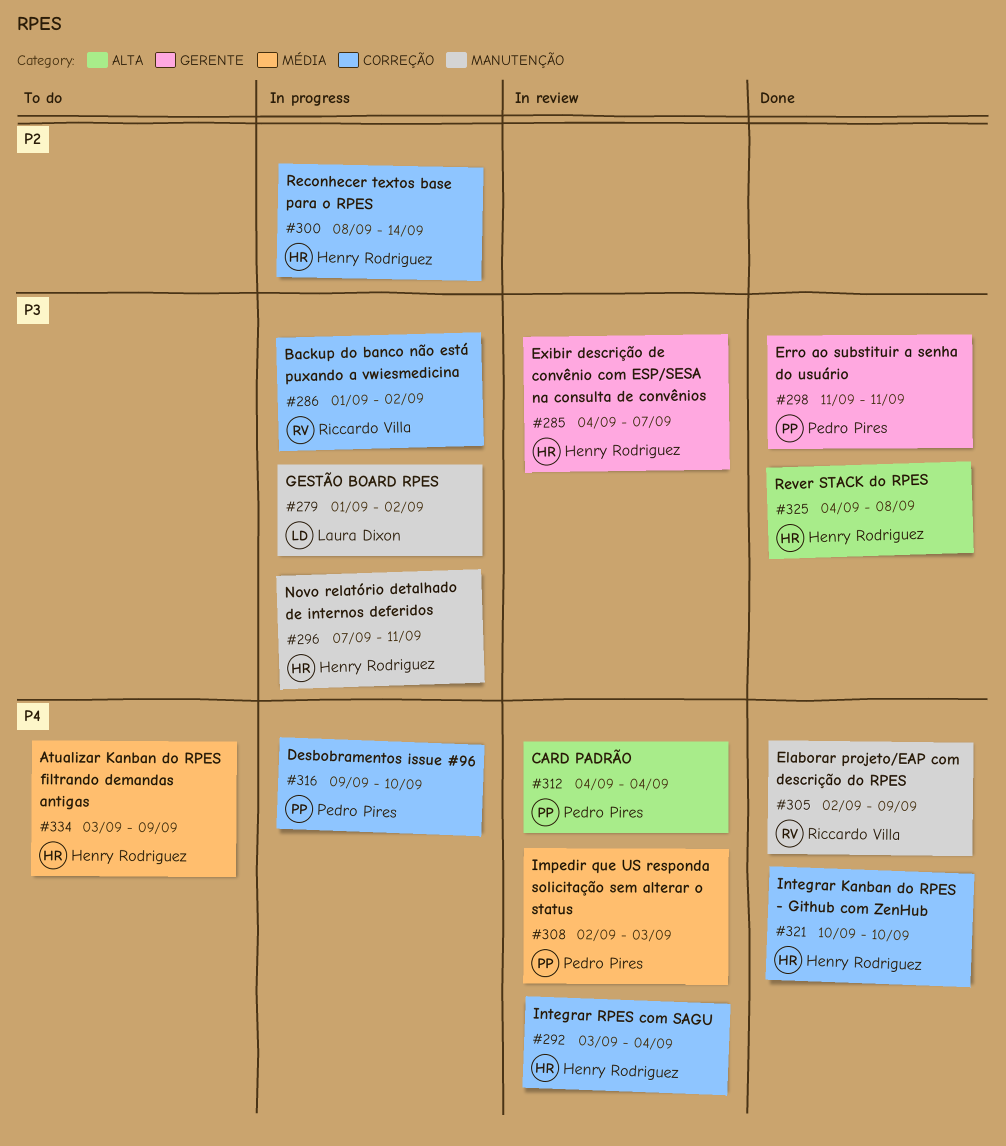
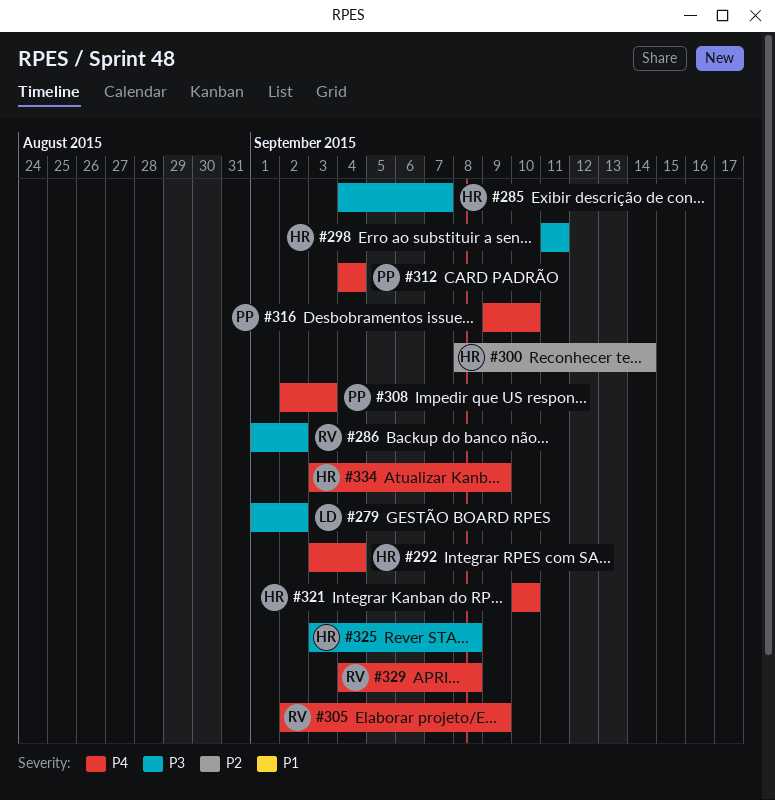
#296: present -> none
#298, owner: Pedro Pires -> Henry Rodriguez
#325, start: Sep 4 -> Sep 3
#329: none -> present

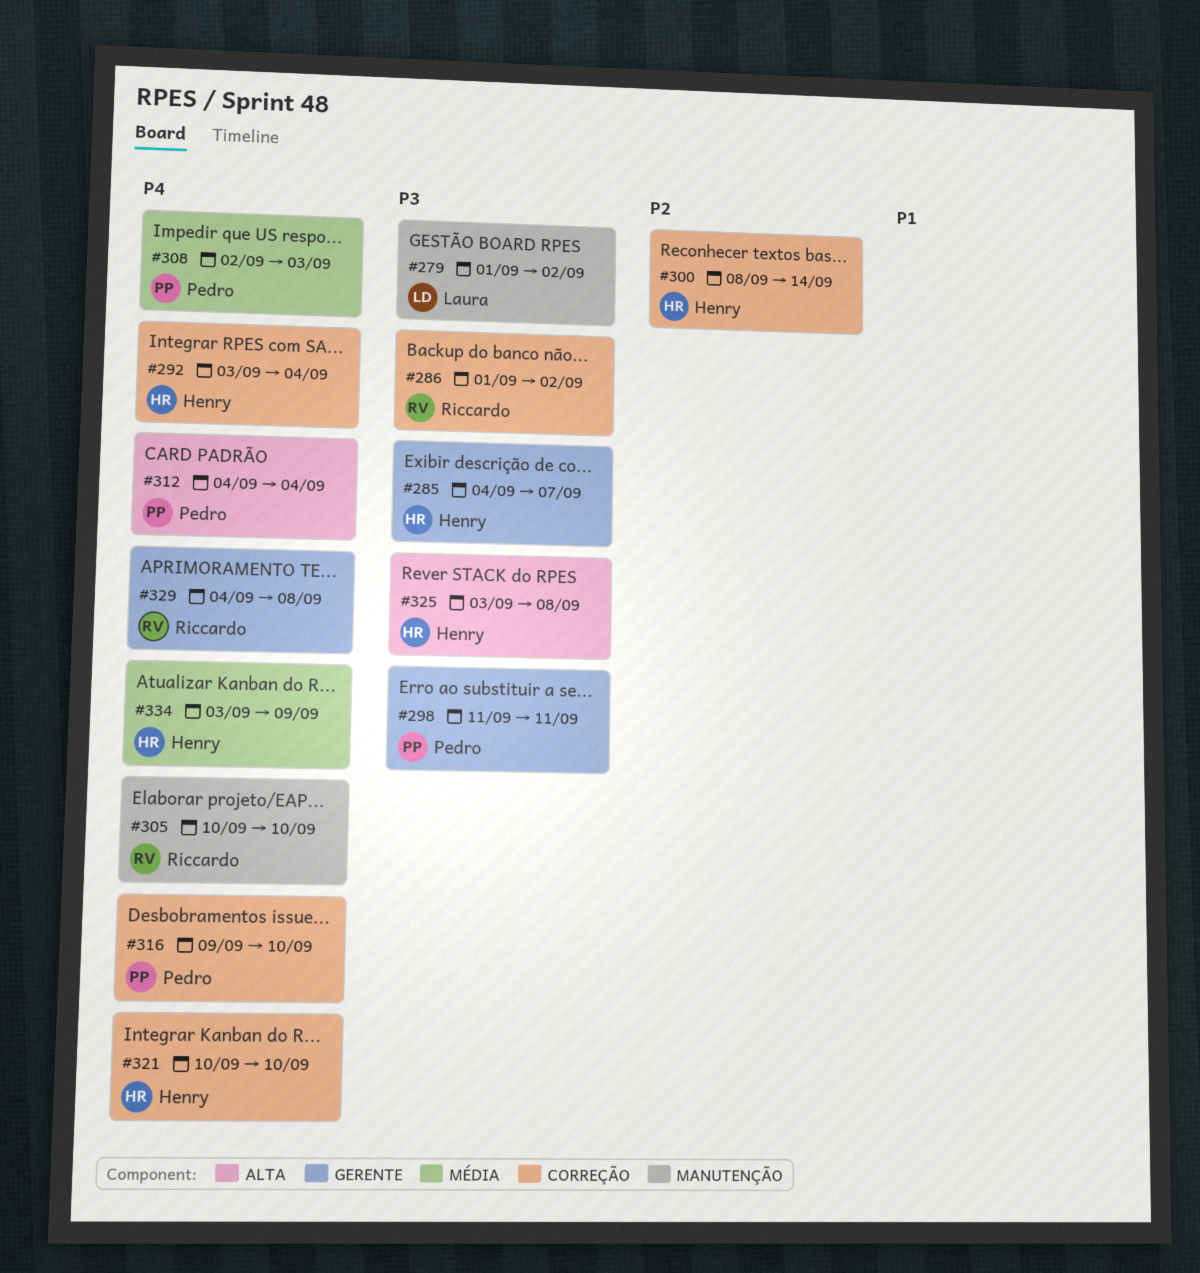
#298, owner: Henry -> Pedro
#305, start: Sep 2 -> Sep 10
#305, due: Sep 9 -> Sep 10

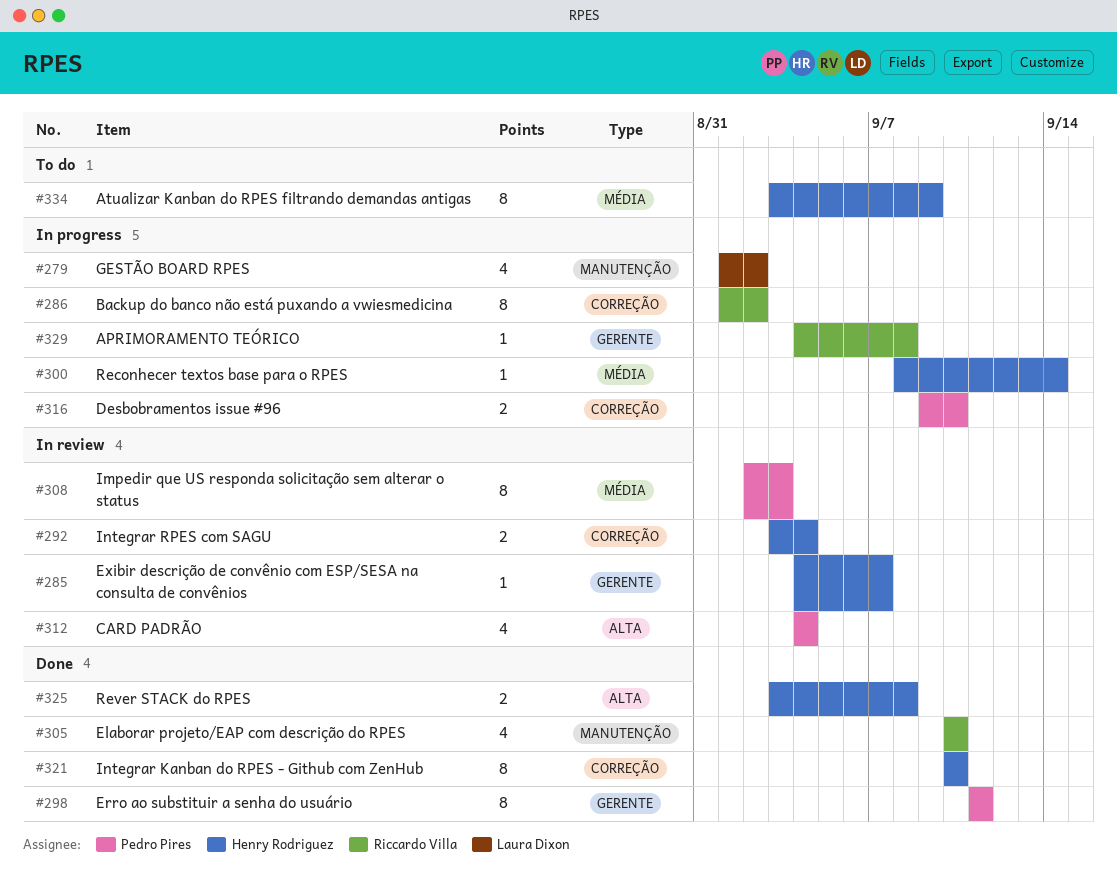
#300, label: CORREÇÃO -> MÉDIA

